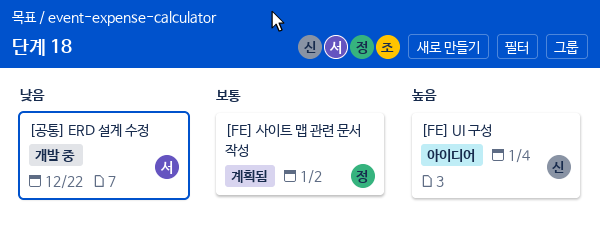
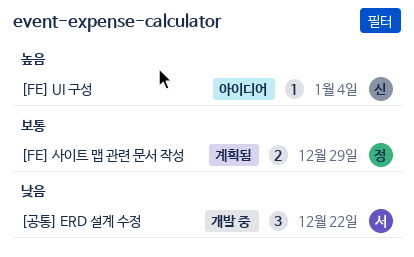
[FE] 사이트 맵 관련 문서 작성, due: Jan 2 -> Dec 29

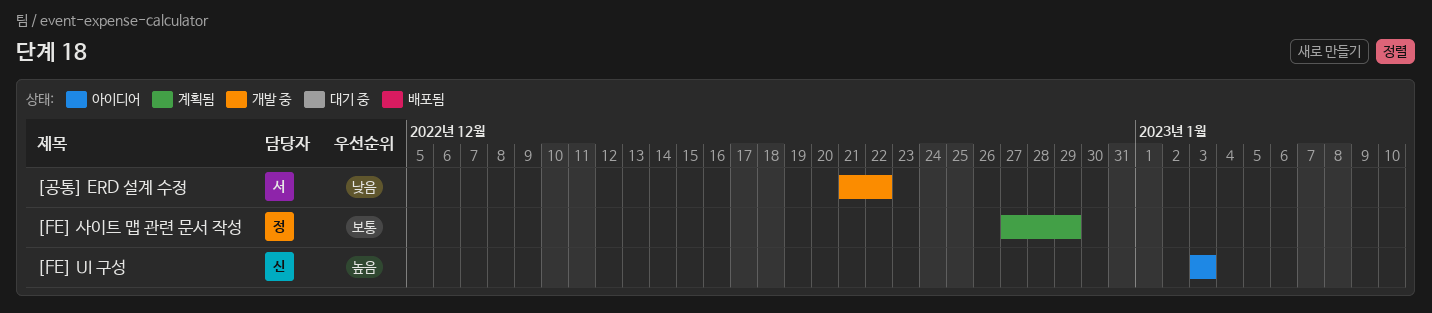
[FE] UI 구성, due: Jan 4 -> Jan 3

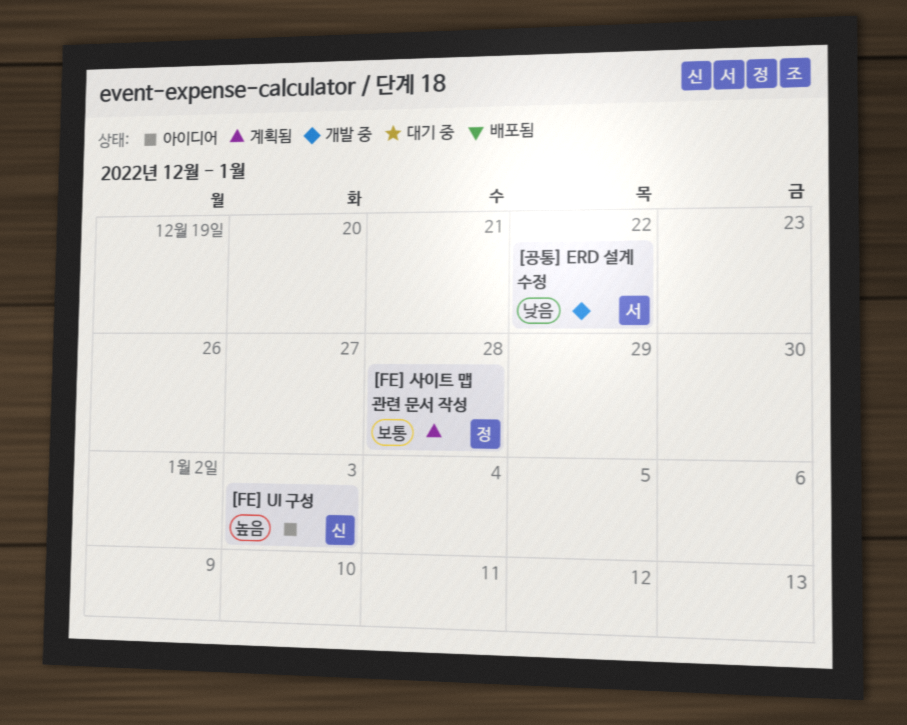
[FE] 사이트 맵 관련 문서 작성, due: Dec 29 -> Dec 28

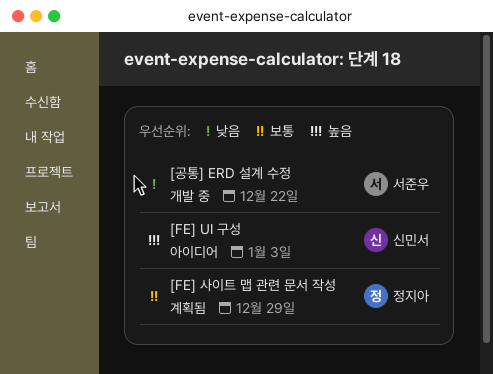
[FE] 사이트 맵 관련 문서 작성, due: Dec 28 -> Dec 29

